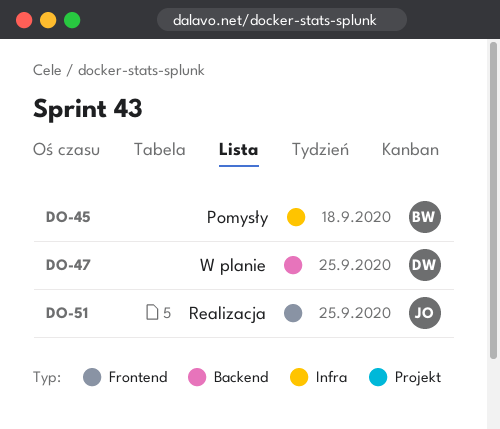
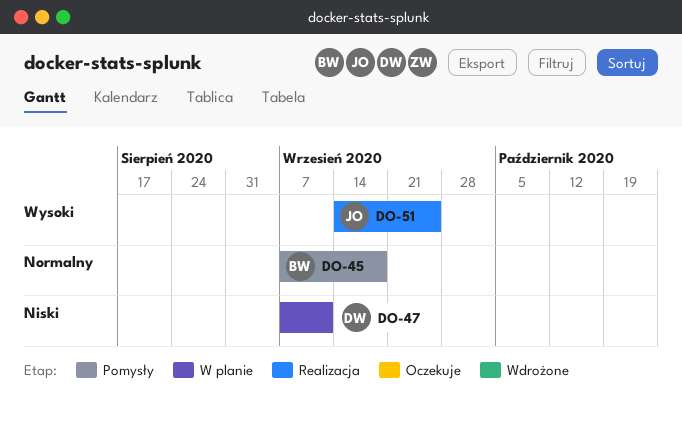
DO-47, due: Sep 25 -> Sep 11

